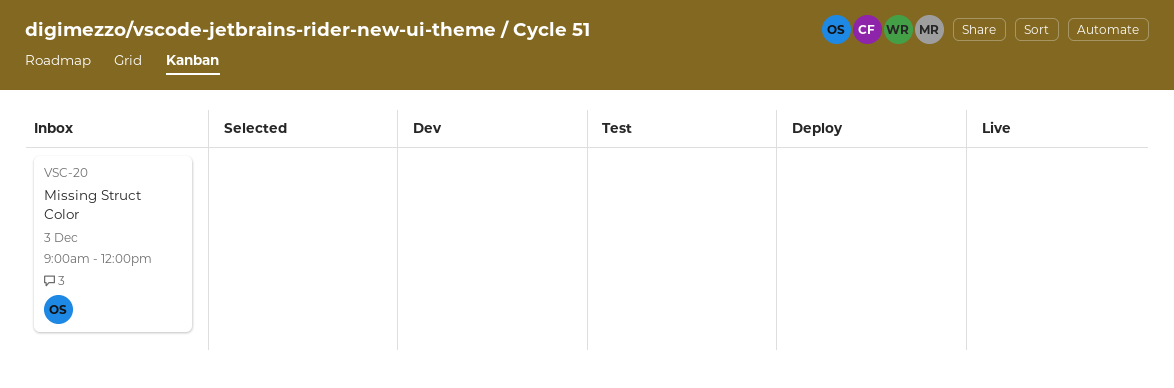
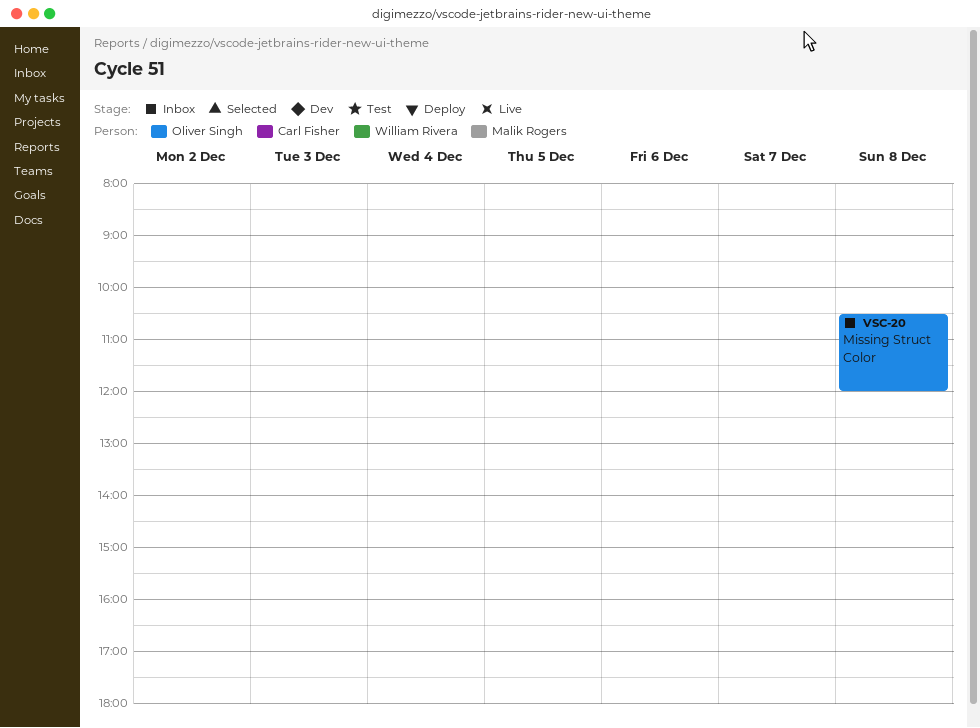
VSC-20, day: Dec 3 -> Dec 8
VSC-20, begins: 09:00 -> 10:30

